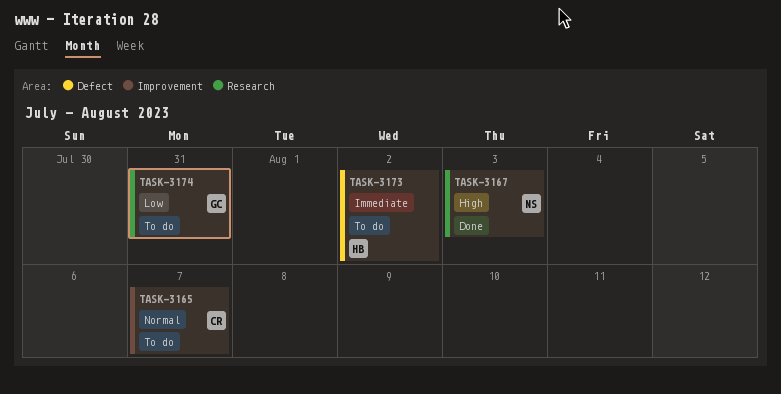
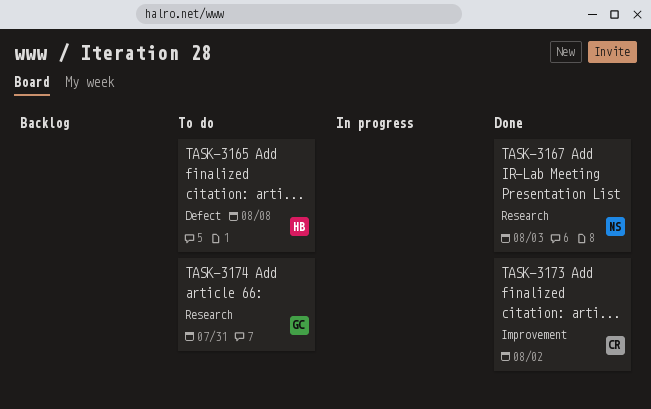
TASK-3165, owner: CR -> HB
TASK-3165, label: Improvement -> Defect
TASK-3165, due: Aug 7 -> Aug 8
TASK-3173, status: To do -> Done
TASK-3173, owner: HB -> CR
TASK-3173, label: Defect -> Improvement

